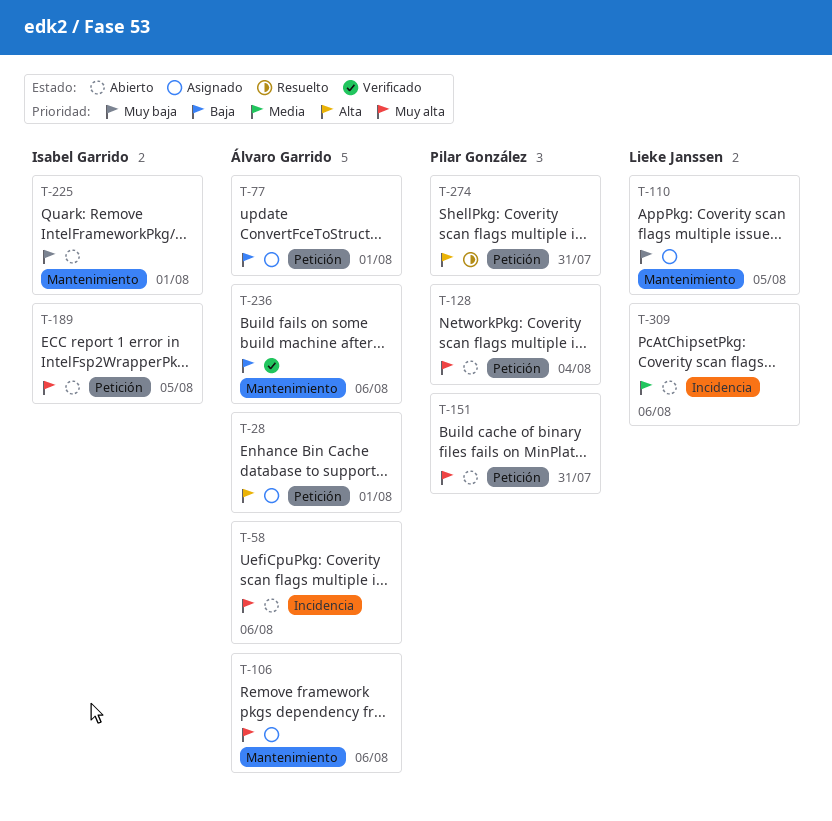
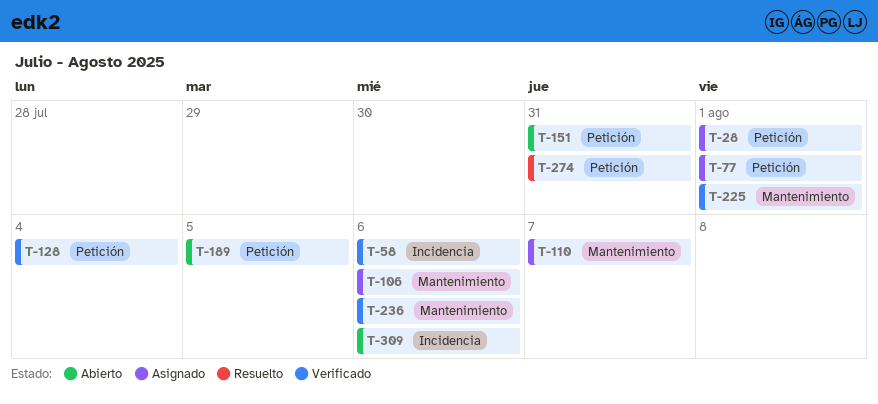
T-58, status: Abierto -> Verificado
T-110, due: Aug 5 -> Aug 7
T-128, status: Abierto -> Verificado
T-225, status: Abierto -> Verificado

